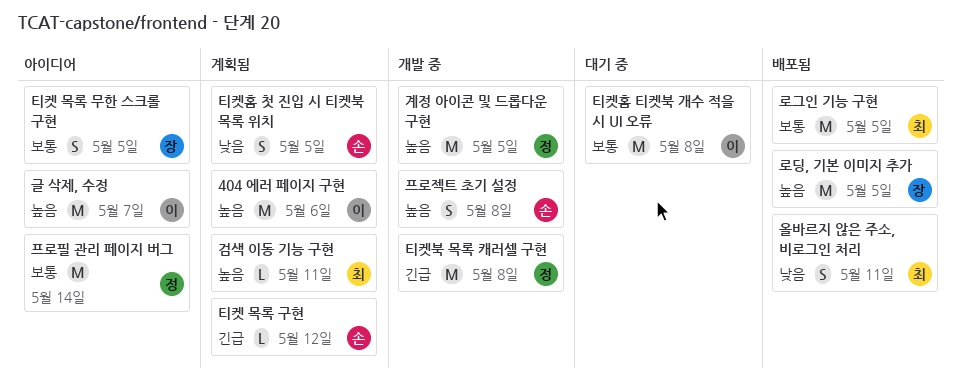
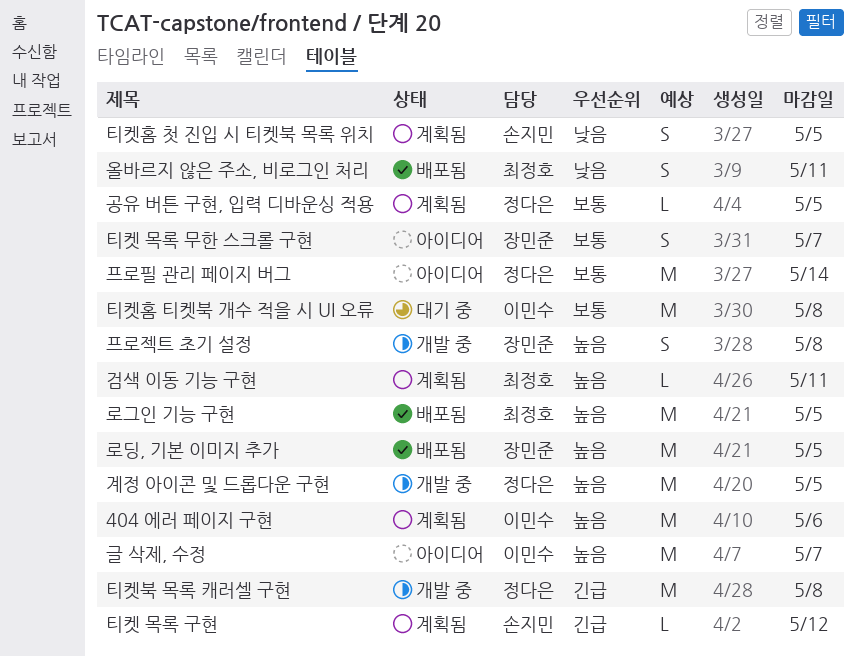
공유 버튼 구현, 입력 디바운싱 적용: none -> present
로그인 기능 구현, priority: 보통 -> 높음
티켓 목록 무한 스크롤 구현, due: May 5 -> May 7
프로젝트 초기 설정, owner: 손지민 -> 장민준

